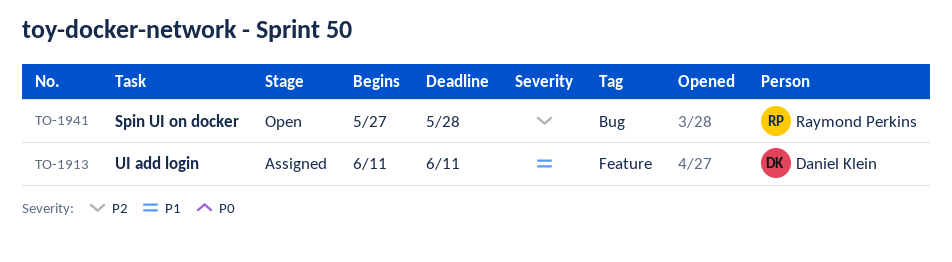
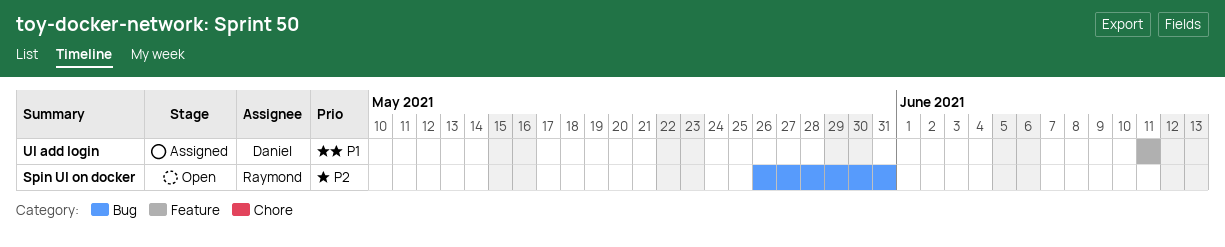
Spin UI on docker, start: May 27 -> May 26
Spin UI on docker, due: May 28 -> May 31

